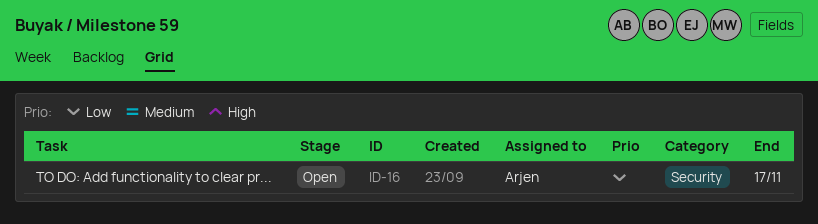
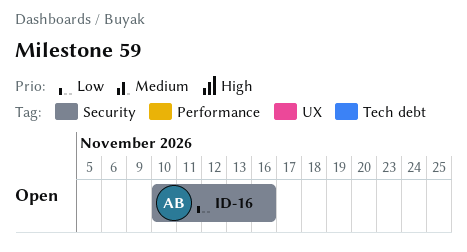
ID-16, due: Nov 17 -> Nov 16

